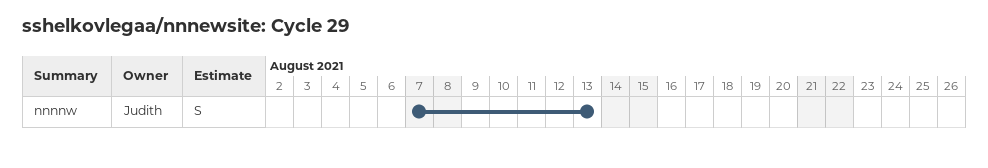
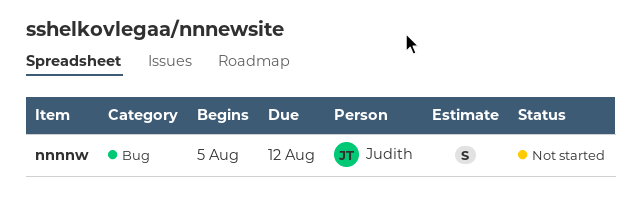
nnnnw, start: Aug 7 -> Aug 5
nnnnw, due: Aug 13 -> Aug 12

